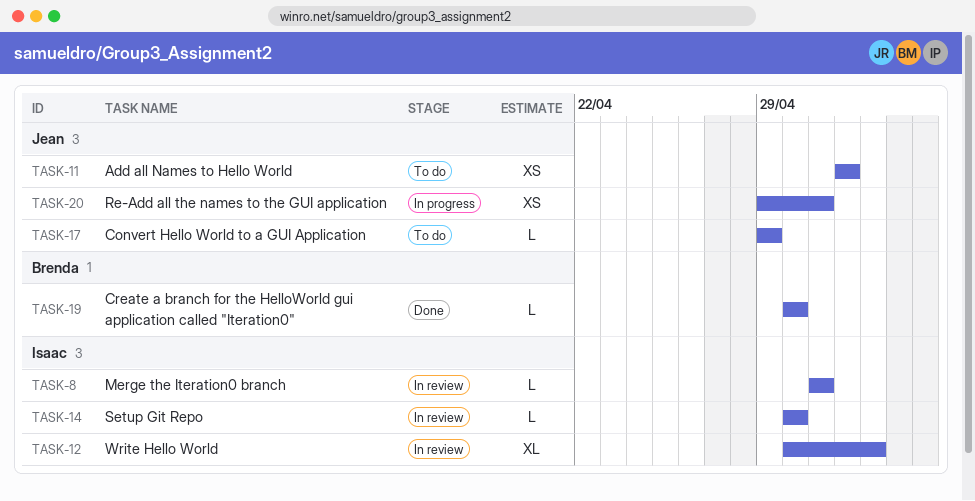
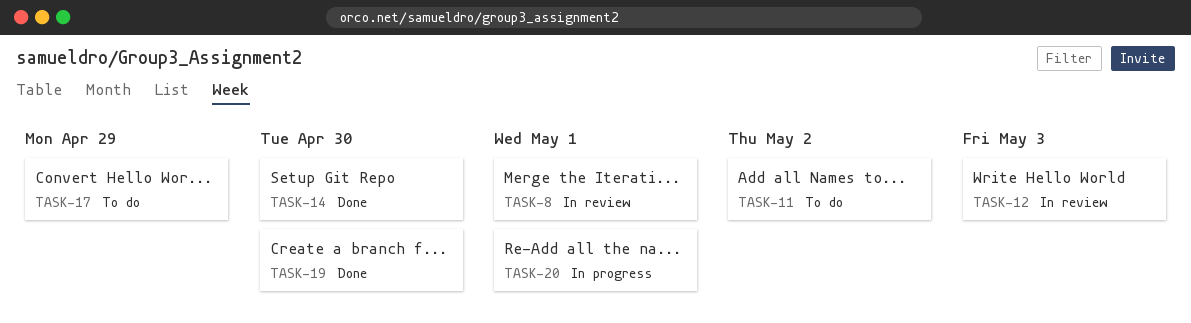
TASK-14, status: In review -> Done

